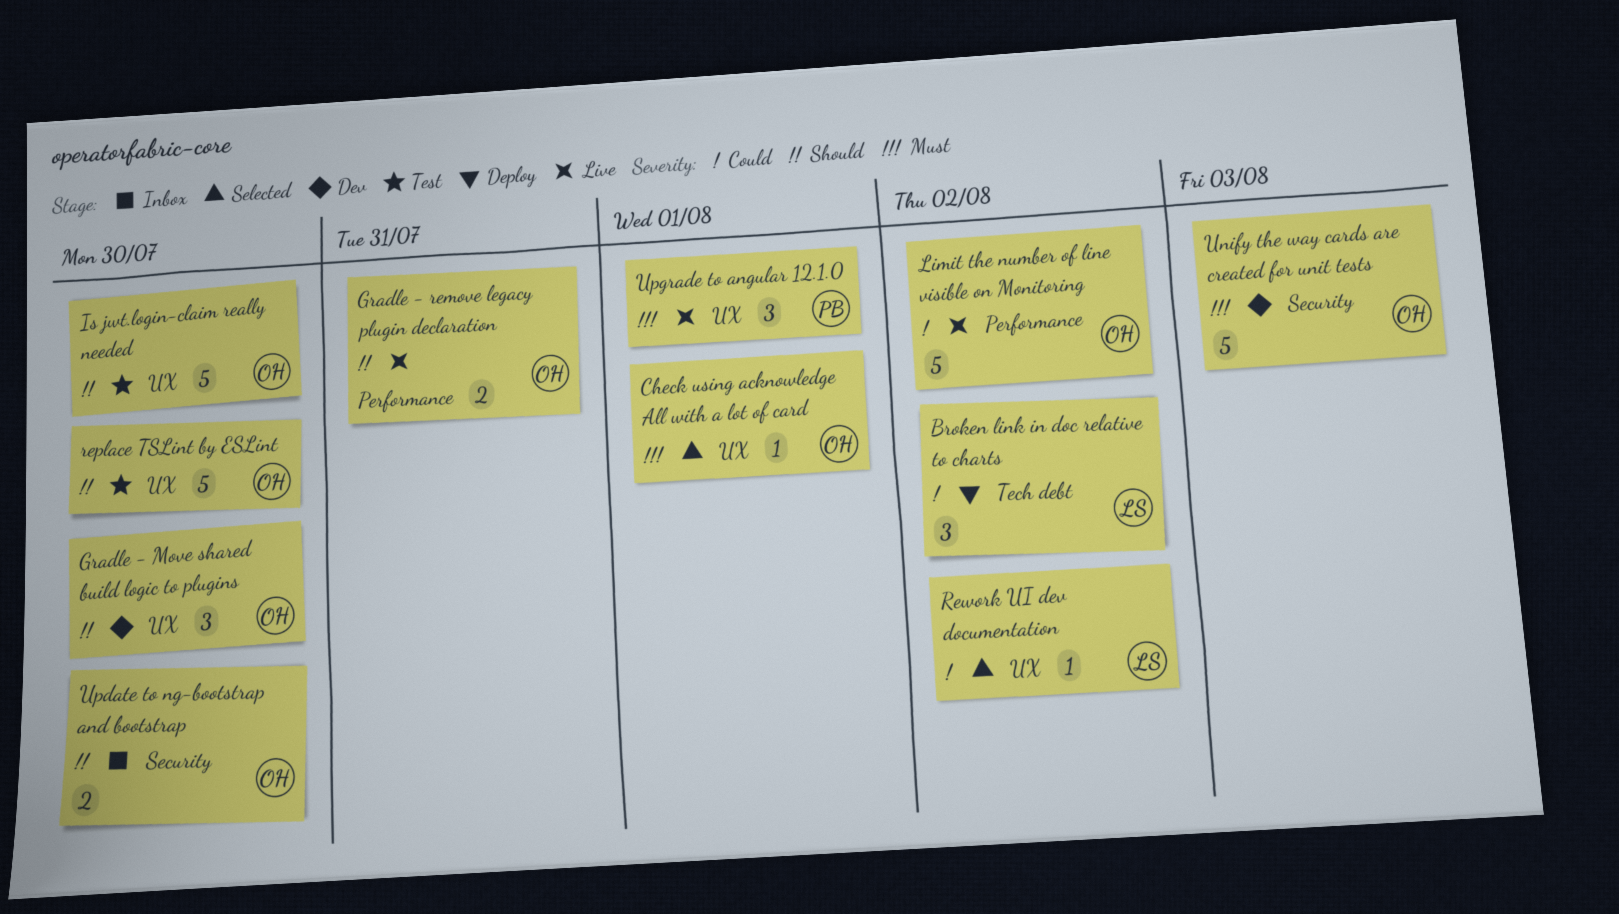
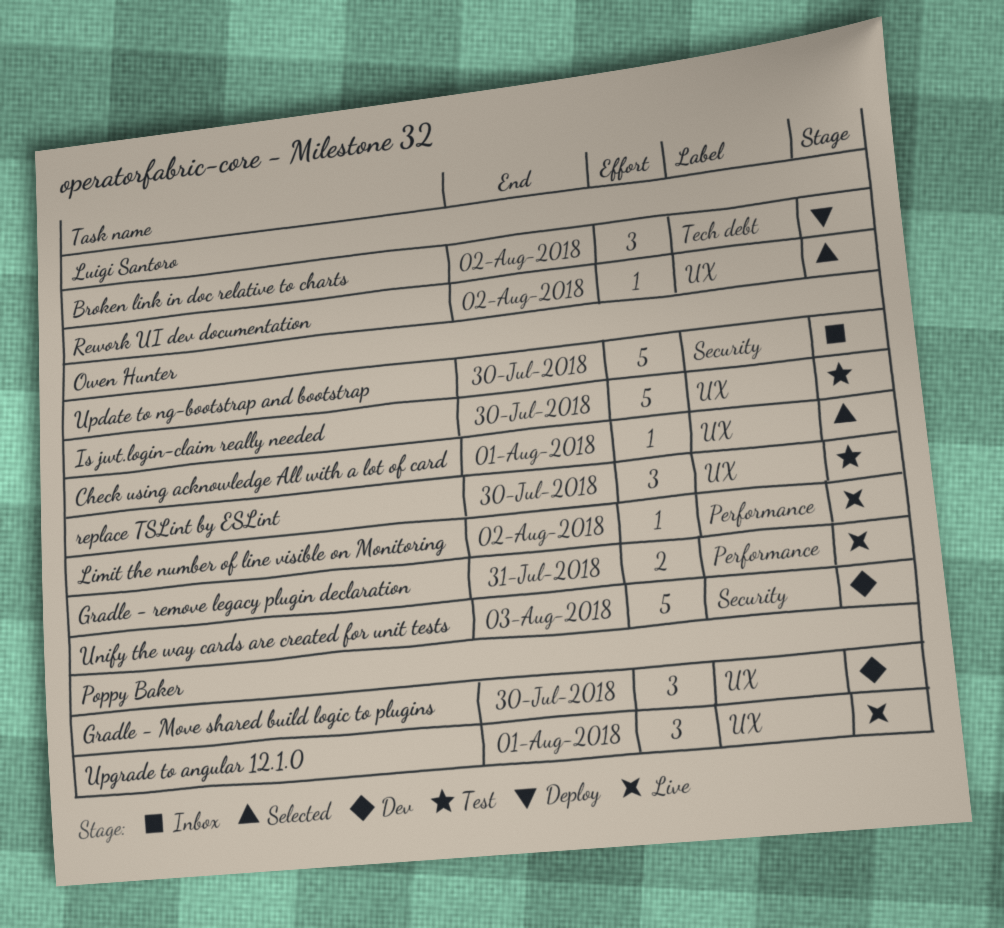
Gradle - Move shared build logic to plugins, owner: Owen Hunter -> Poppy Baker
Limit the number of line visible on Monitoring, estimate: 5 -> 1
replace TSLint by ESLint, estimate: 5 -> 3
Update to ng-bootstrap and bootstrap, estimate: 2 -> 5

